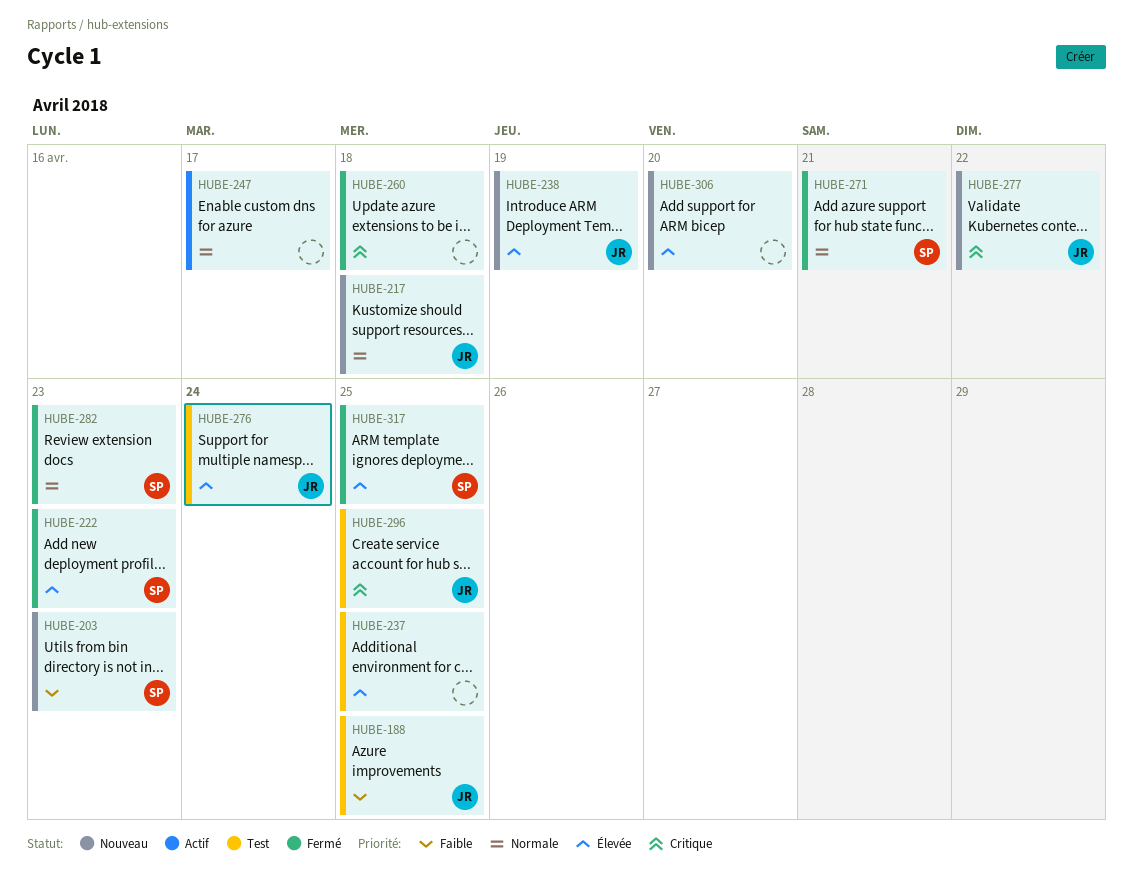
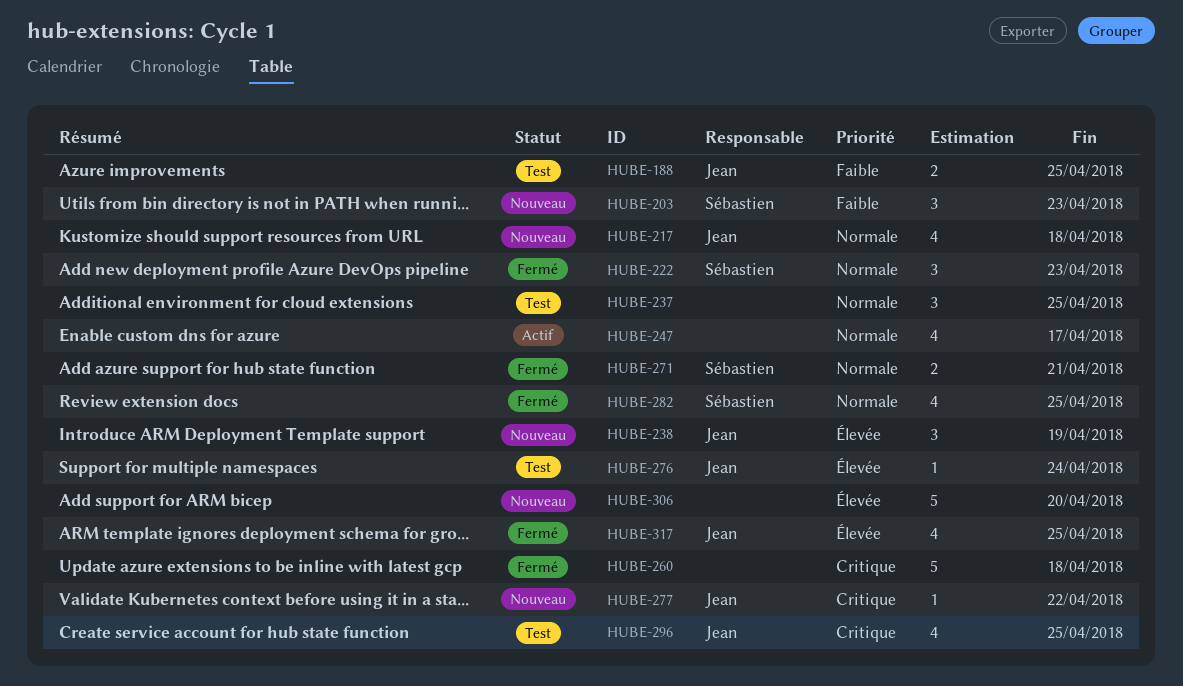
HUBE-222, priority: Élevée -> Normale
HUBE-237, priority: Élevée -> Normale
HUBE-282, due: Apr 23 -> Apr 25
HUBE-317, owner: Sébastien -> Jean

